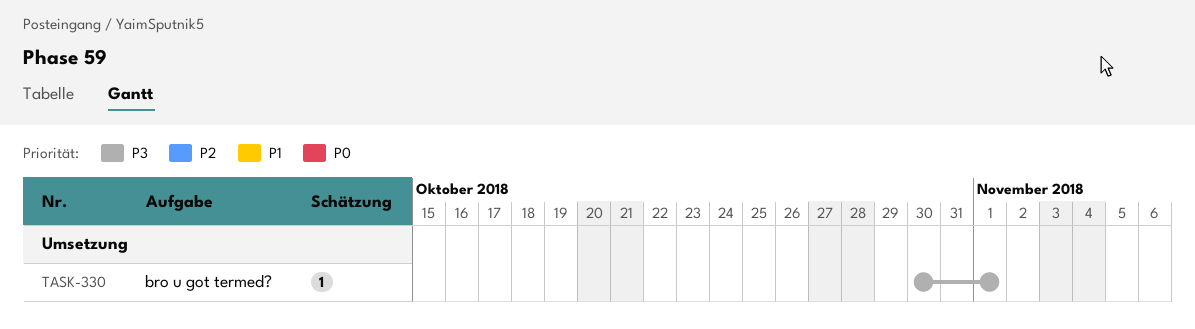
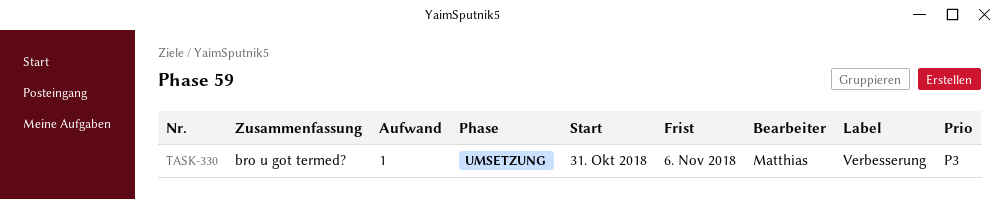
TASK-330, start: Oct 30 -> Oct 31
TASK-330, due: Nov 1 -> Nov 6

